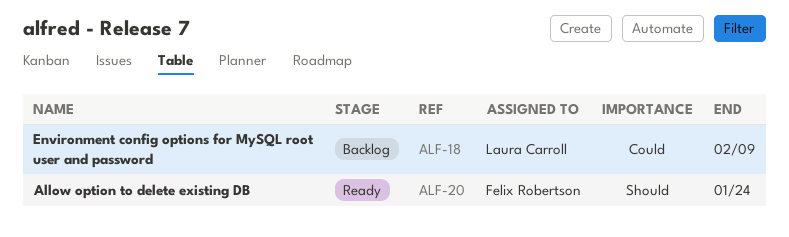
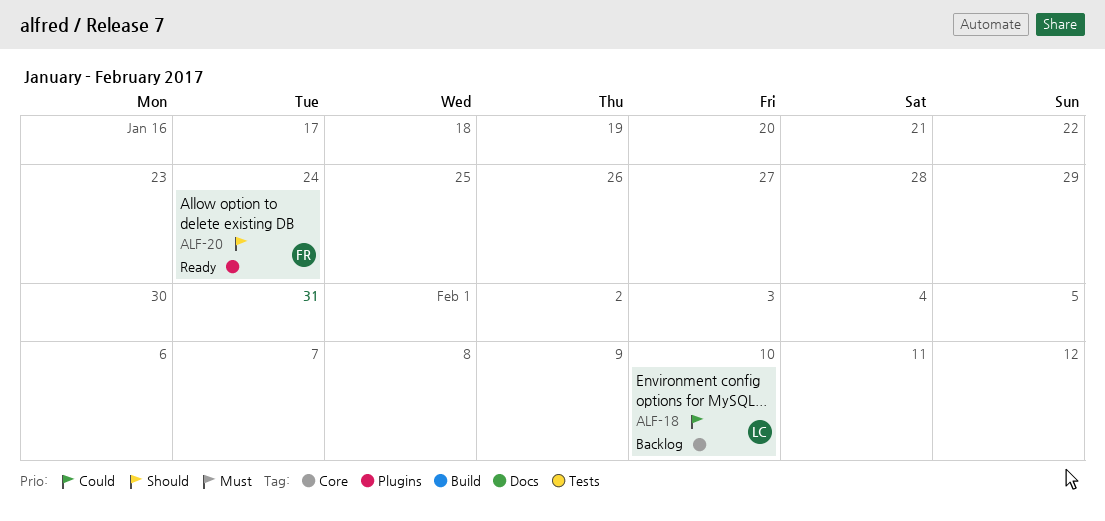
ALF-18, due: Feb 9 -> Feb 10

